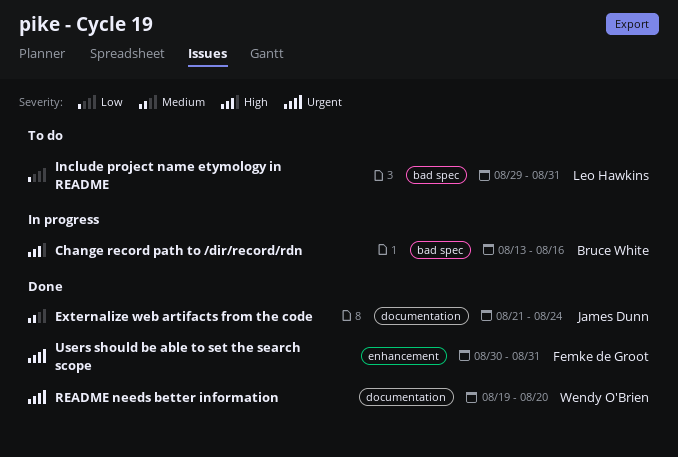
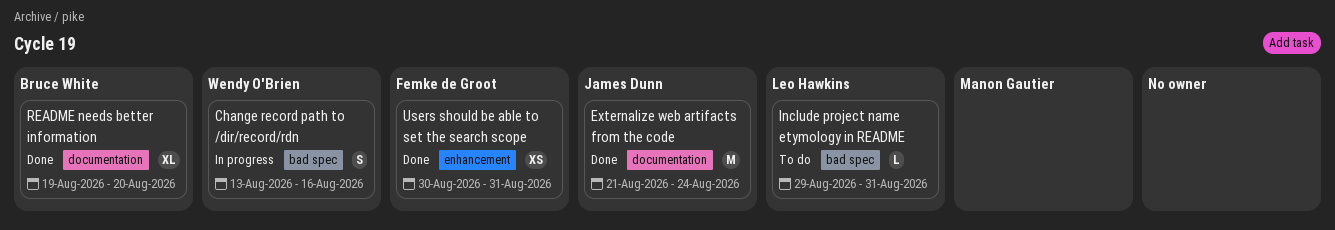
Change record path to /dir/record/rdn, owner: Bruce White -> Wendy O'Brien
README needs better information, owner: Wendy O'Brien -> Bruce White

